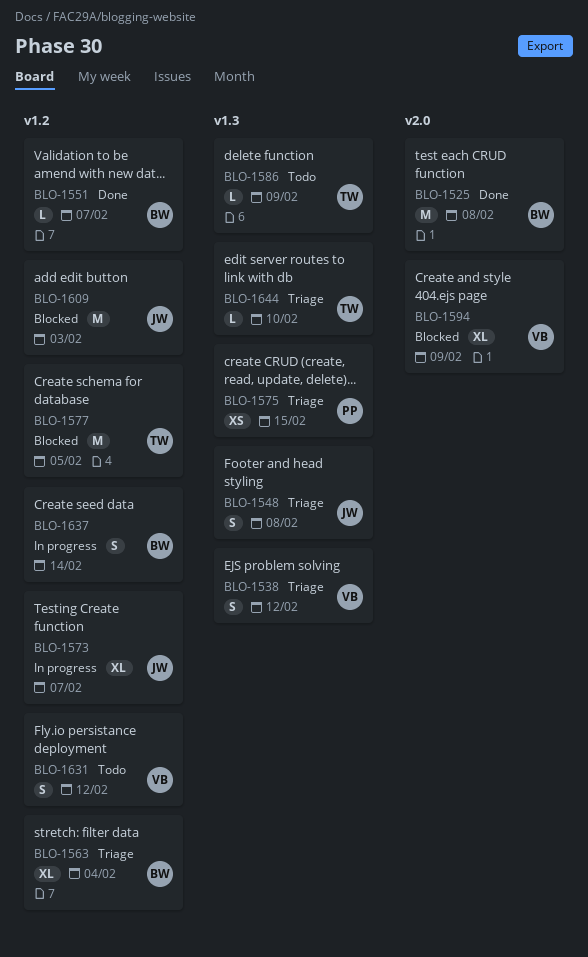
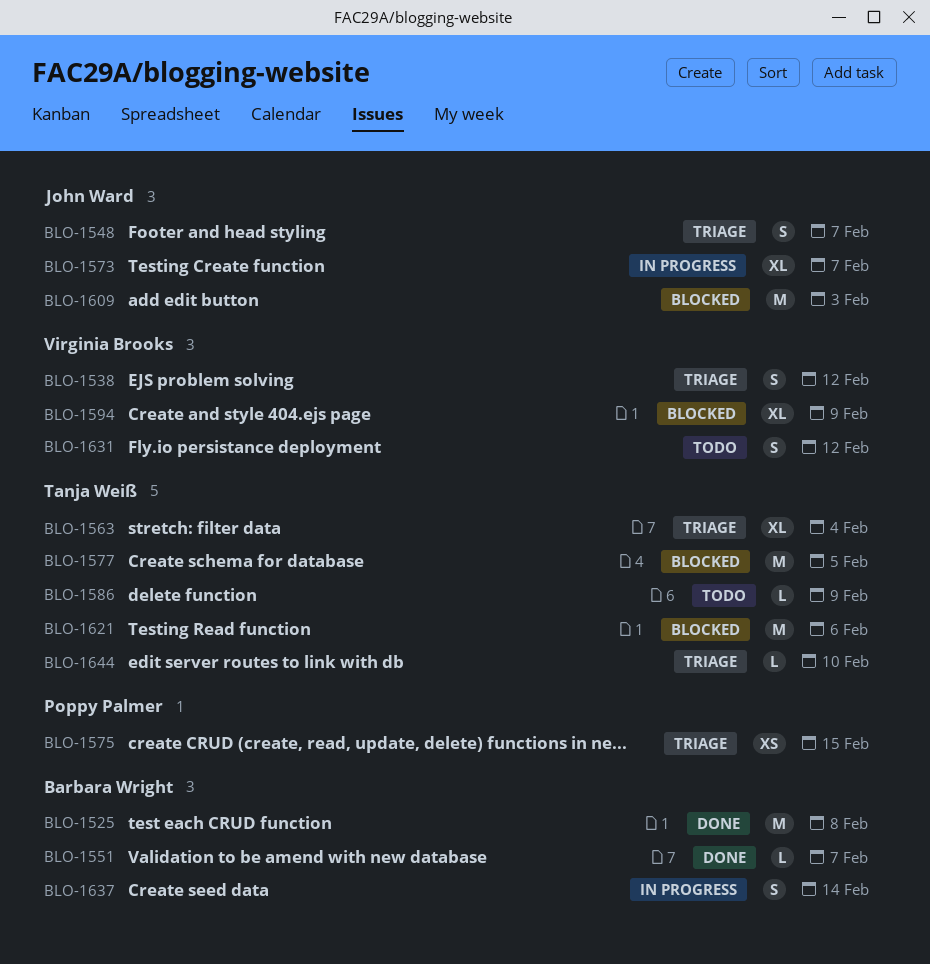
BLO-1548, due: Feb 8 -> Feb 7
BLO-1563, owner: Barbara Wright -> Tanja Weiß
BLO-1621: none -> present

